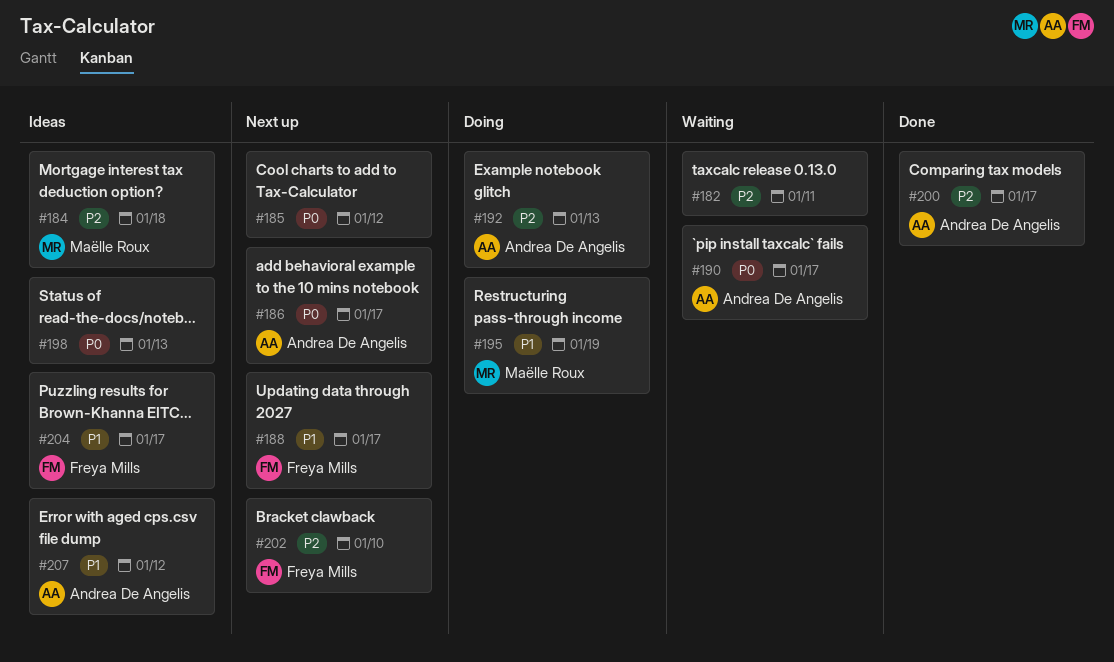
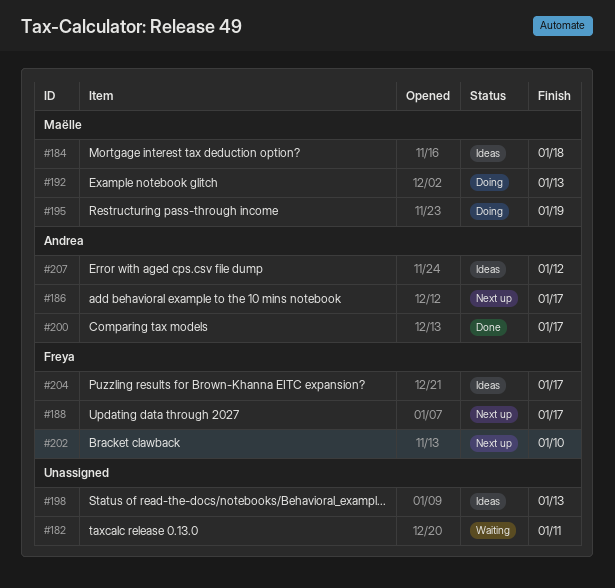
#185: present -> none
#190: present -> none
#192, owner: Andrea De Angelis -> Maëlle Roux

